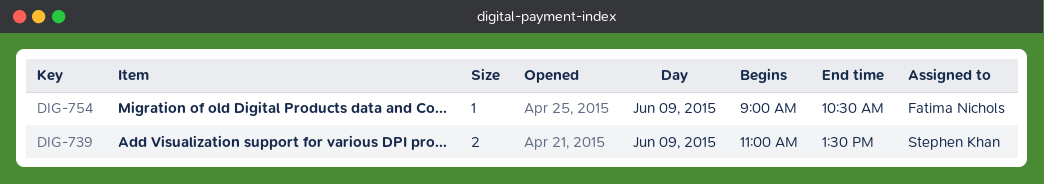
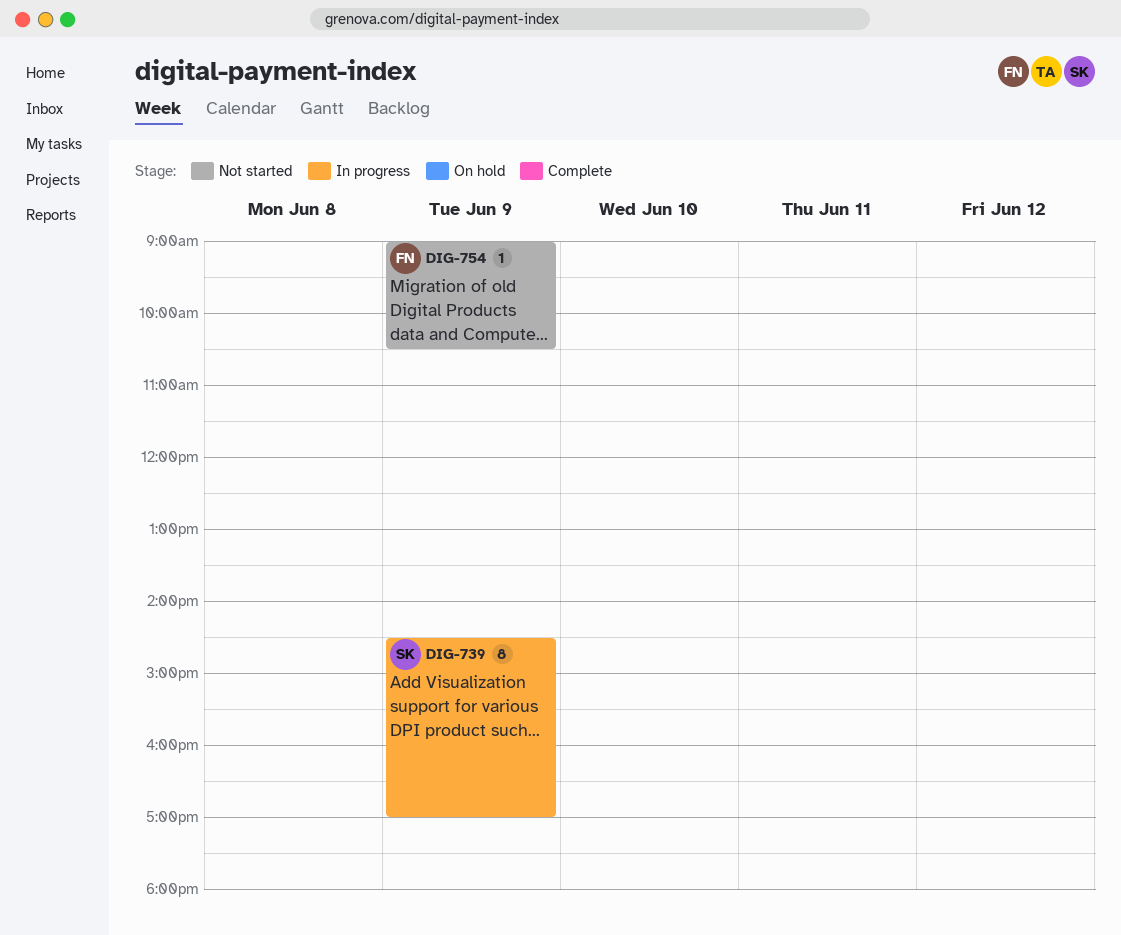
DIG-739, estimate: 2 -> 8
DIG-739, begins: 11:00 -> 14:30
DIG-739, ends: 13:30 -> 17:00

